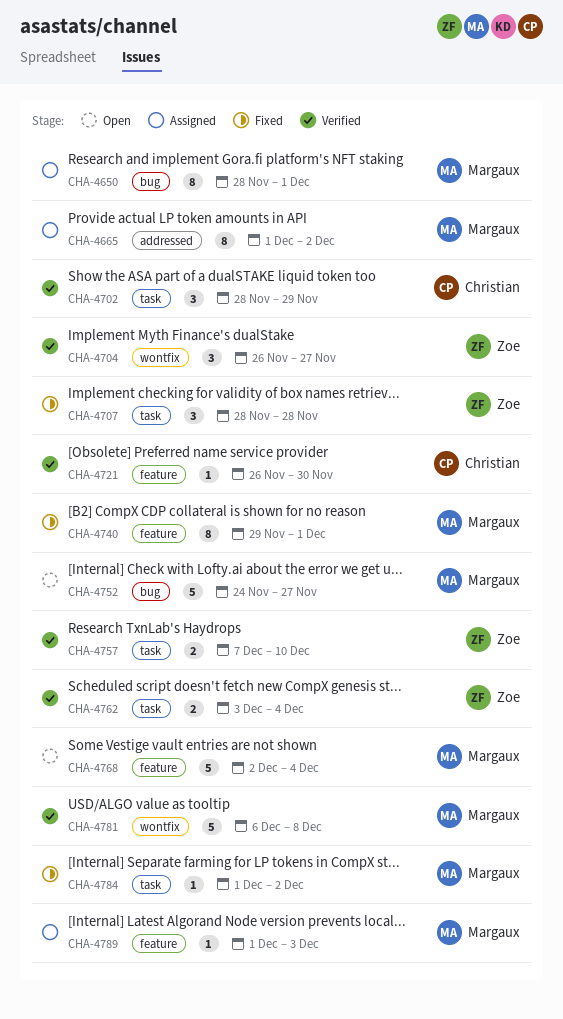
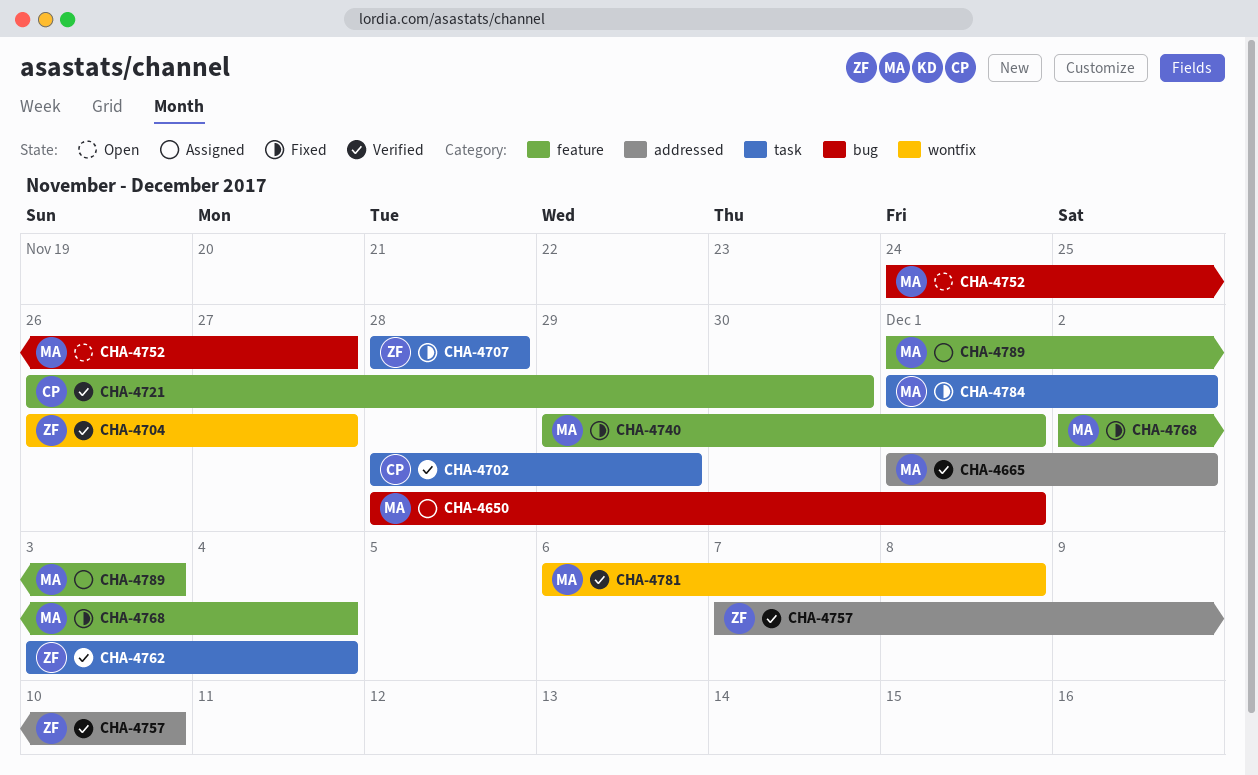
CHA-4665, status: Assigned -> Verified
CHA-4757, label: task -> addressed
CHA-4768, status: Open -> Fixed

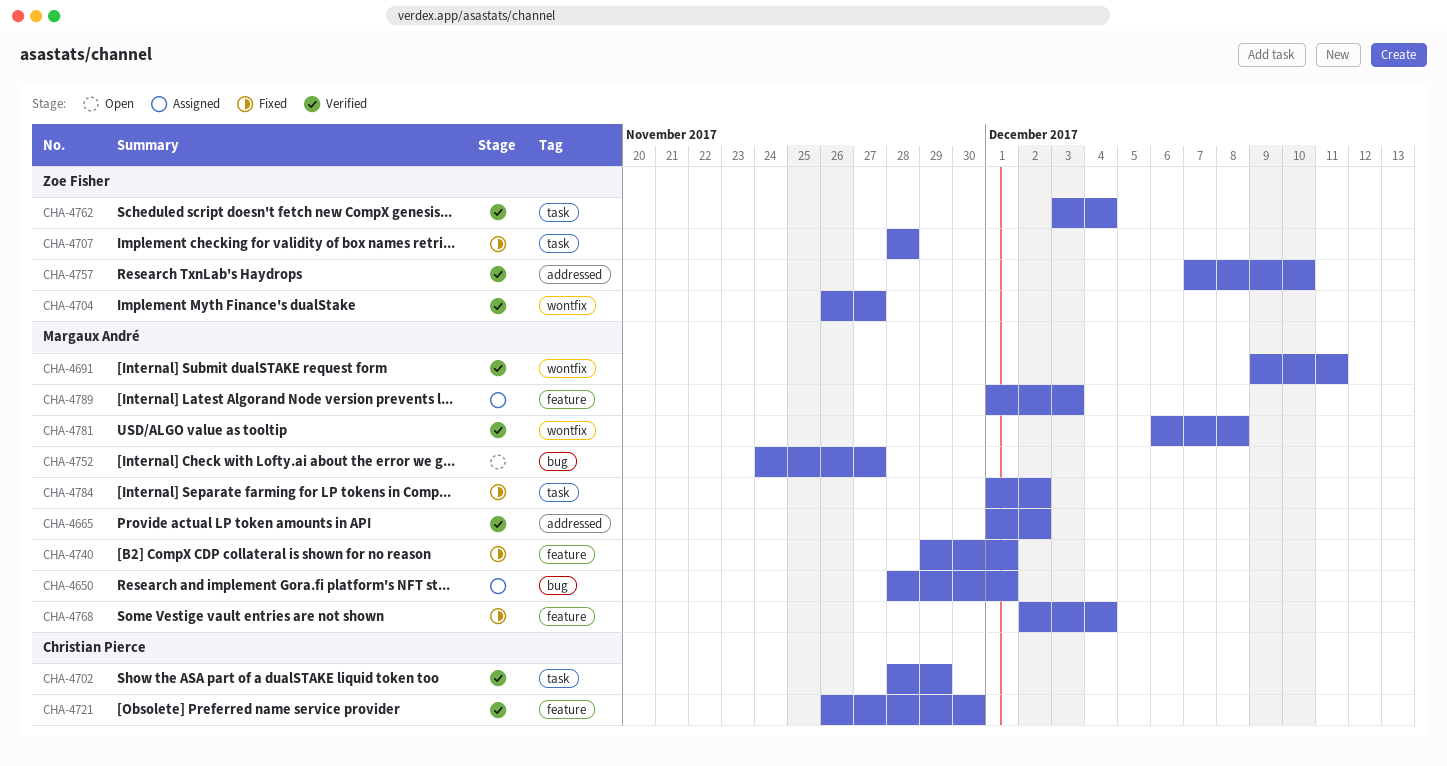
CHA-4691: none -> present

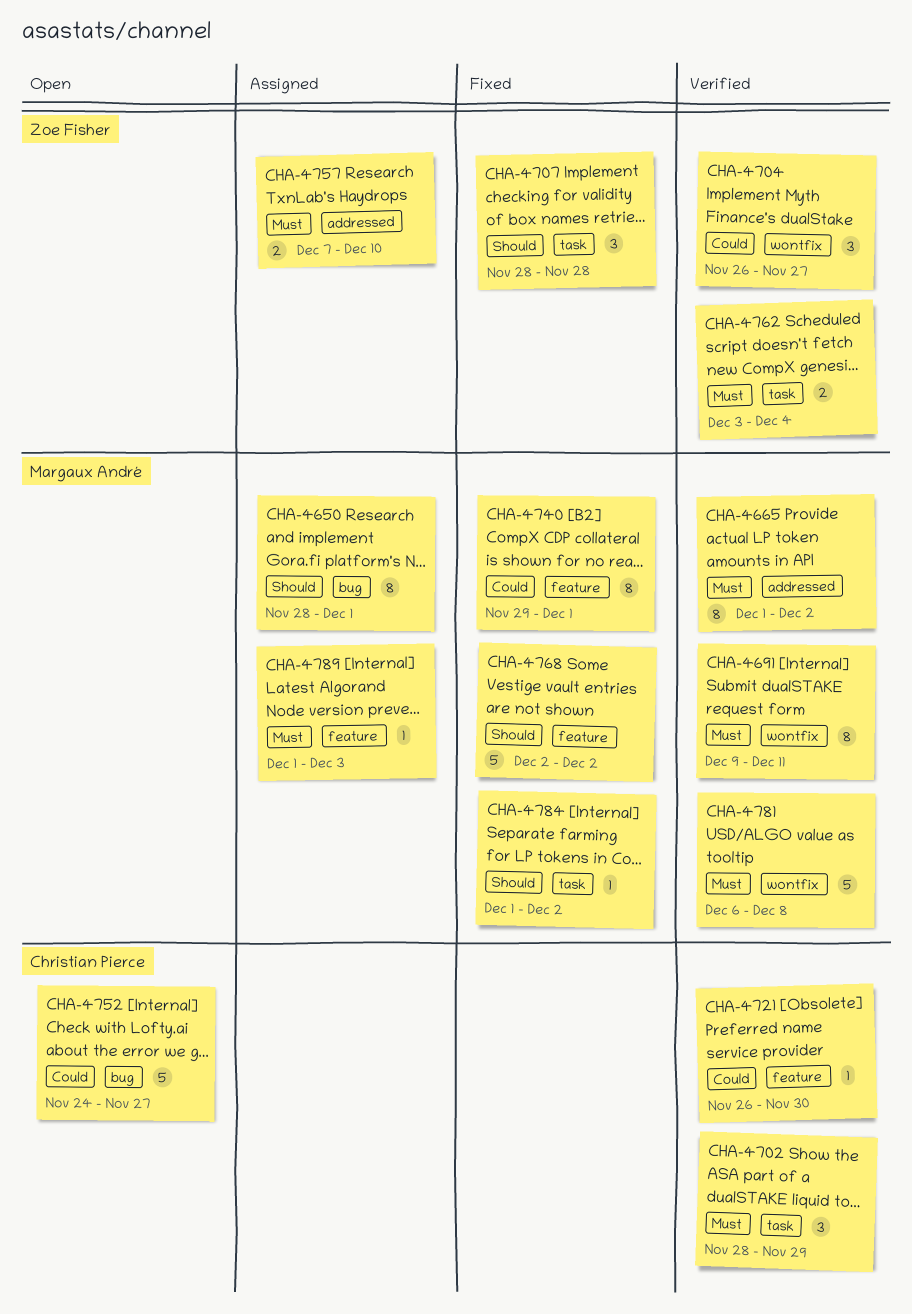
CHA-4752, owner: Margaux André -> Christian Pierce
CHA-4757, status: Verified -> Assigned
CHA-4768, due: Dec 4 -> Dec 2

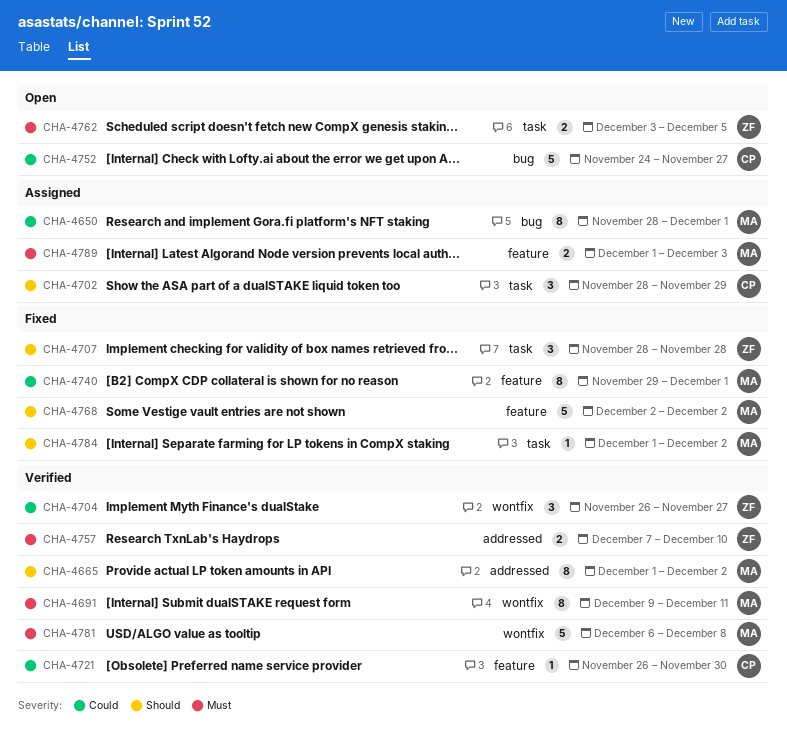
CHA-4650, priority: Should -> Could
CHA-4665, priority: Must -> Should
CHA-4702, status: Verified -> Assigned
CHA-4702, priority: Must -> Should
CHA-4757, status: Assigned -> Verified
CHA-4762, status: Verified -> Open
CHA-4762, due: Dec 4 -> Dec 5
CHA-4789, estimate: 1 -> 2

